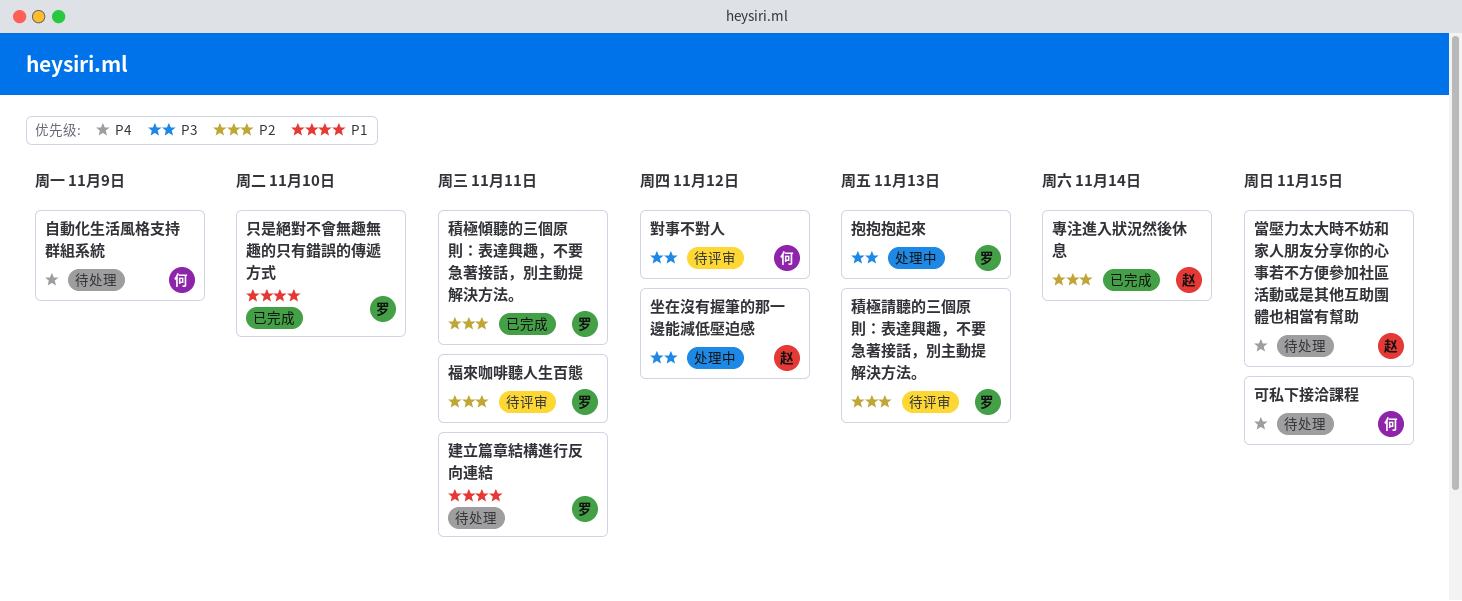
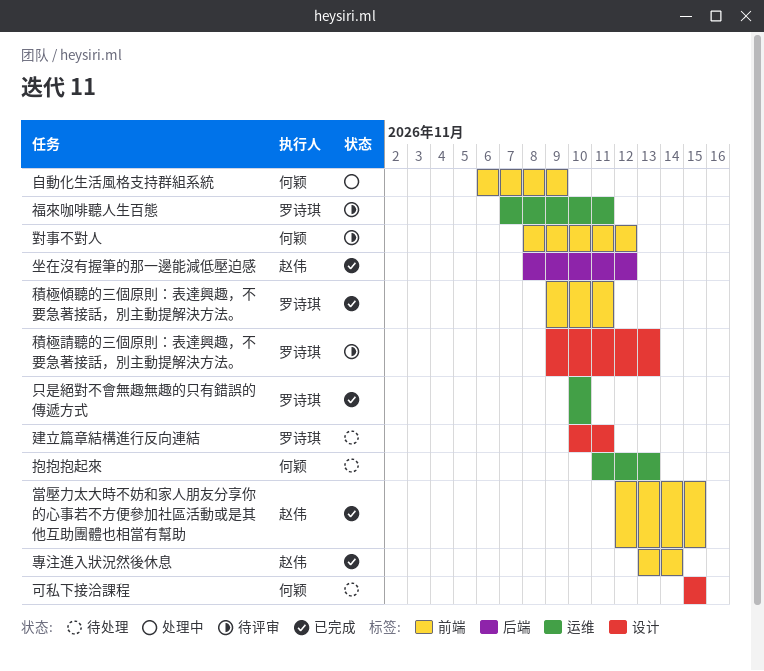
坐在沒有握筆的那一邊能減低壓迫感, status: 处理中 -> 已完成
抱抱抱起來, status: 处理中 -> 待处理
抱抱抱起來, owner: 罗诗琪 -> 何颖
當壓力太大時不妨和家人朋友分享你的心事若不方便參加社區活動或是其他互助團體也相當有幫助, status: 待处理 -> 已完成
自動化生活風格支持群組系統, status: 待处理 -> 处理中

